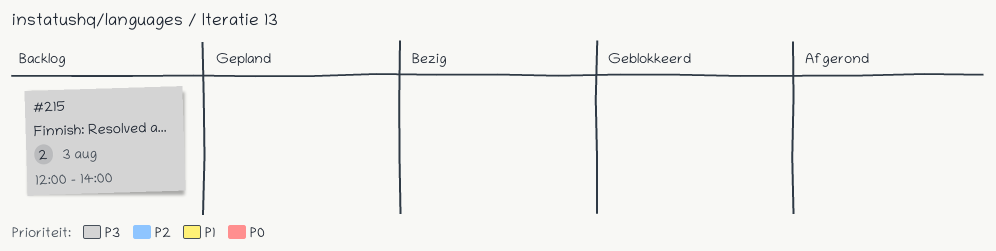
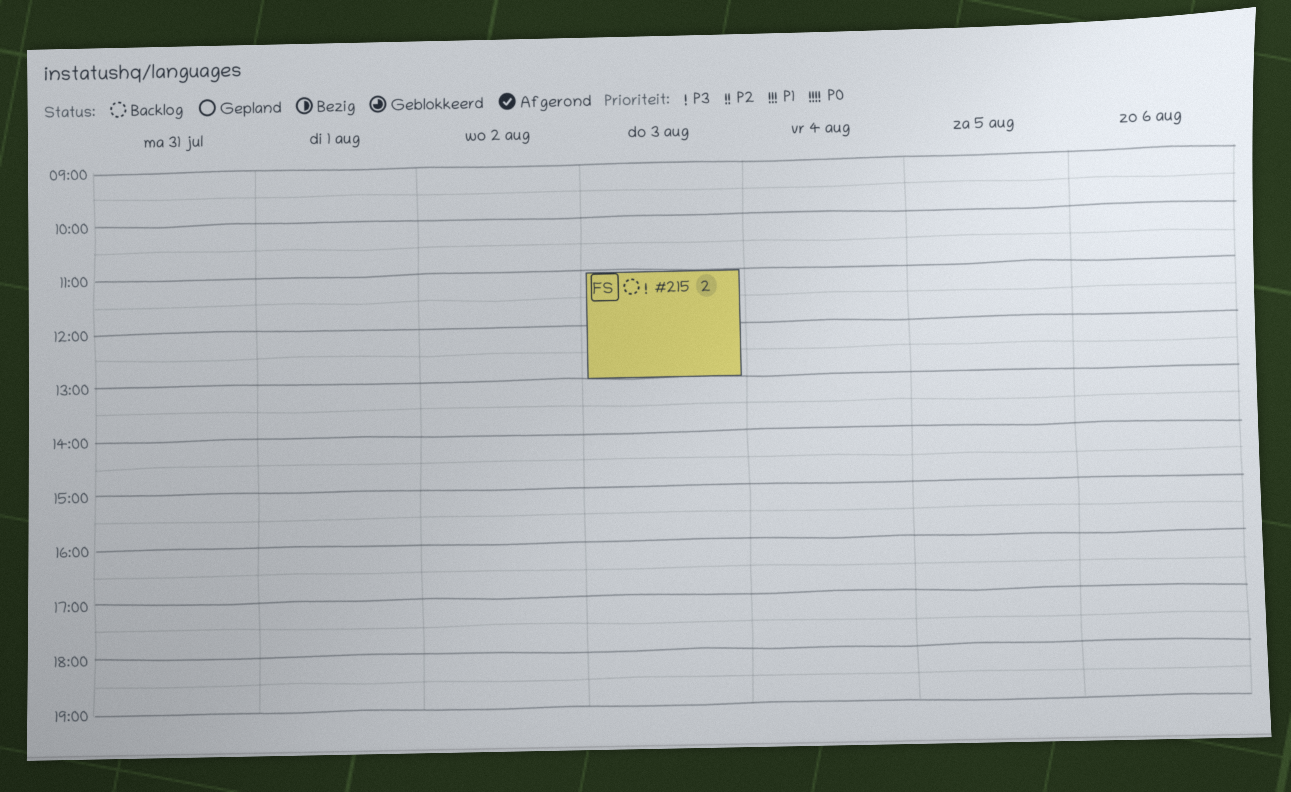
#215, begins: 12:00 -> 11:00
#215, ends: 14:00 -> 13:00

